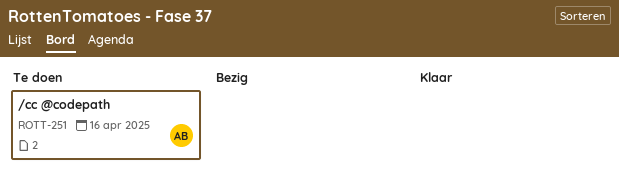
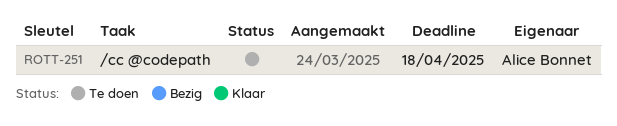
ROTT-251, due: Apr 16 -> Apr 18

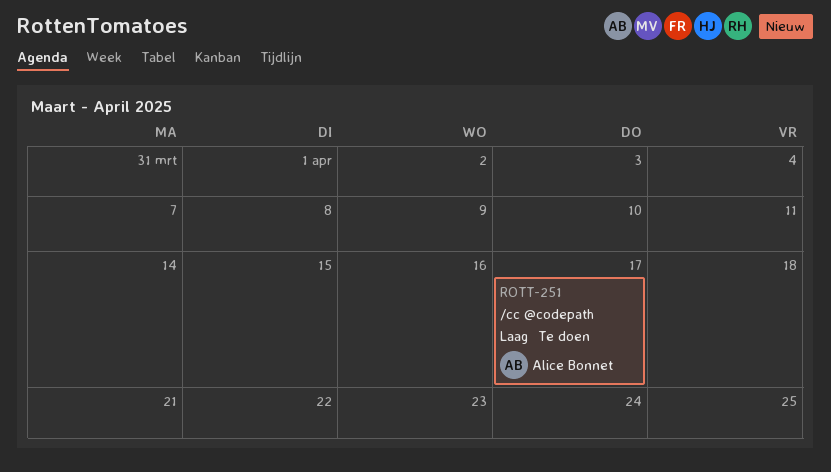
ROTT-251, due: Apr 18 -> Apr 17

